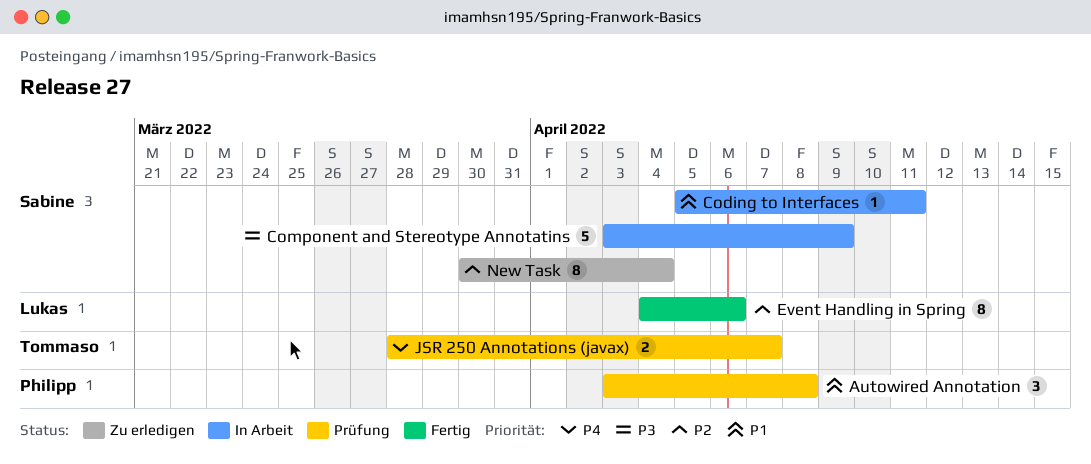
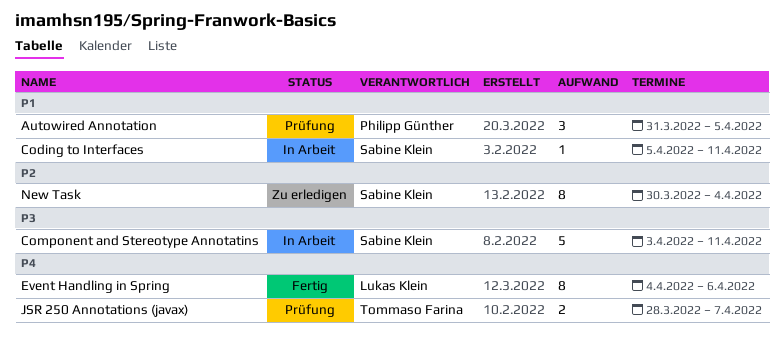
Autowired Annotation, start: Apr 3 -> Mar 31
Autowired Annotation, due: Apr 8 -> Apr 5
Component and Stereotype Annotatins, due: Apr 9 -> Apr 11
Event Handling in Spring, priority: P2 -> P4

